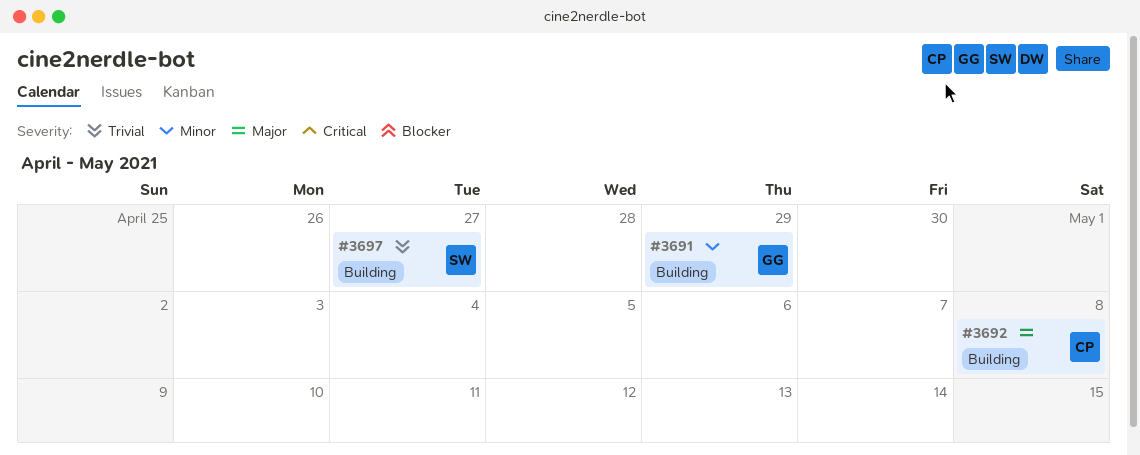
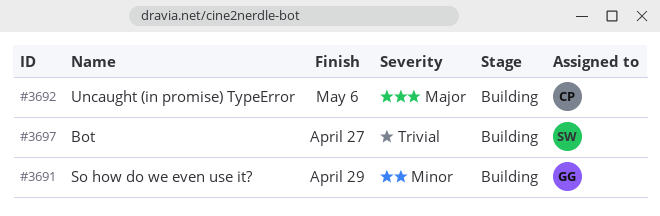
#3692, due: May 8 -> May 6

